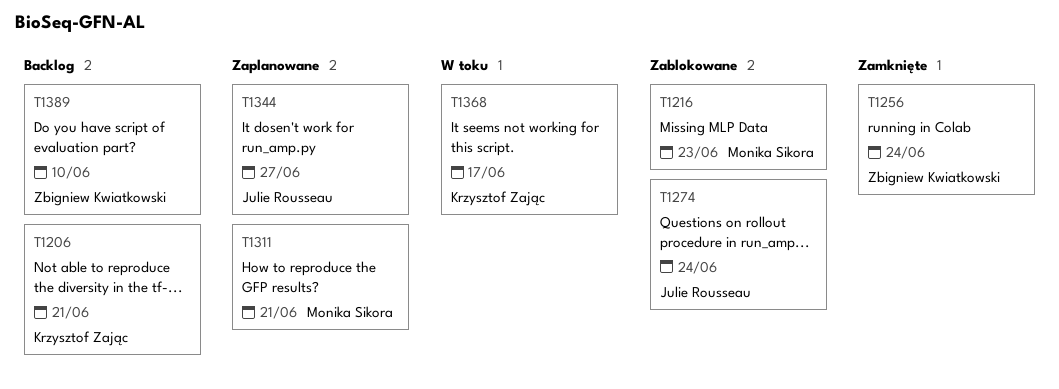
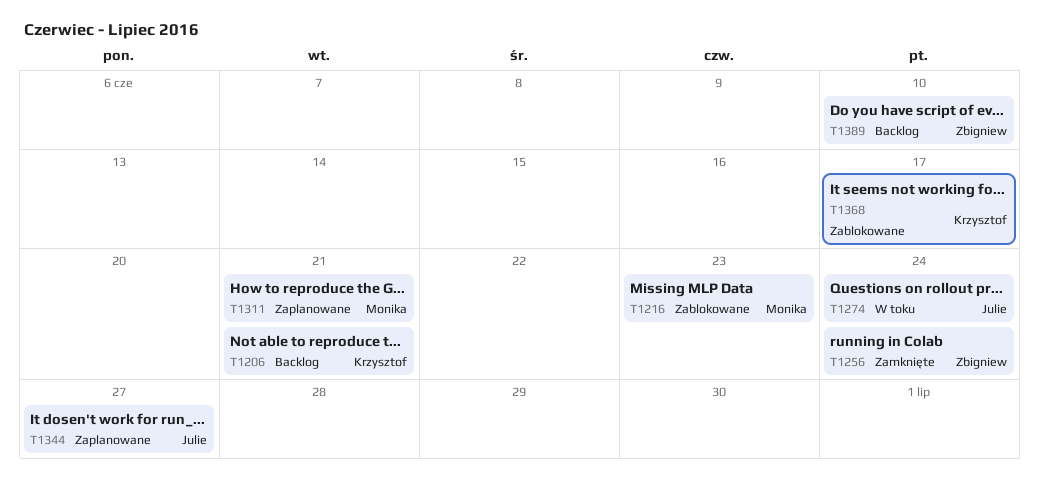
T1274, status: Zablokowane -> W toku
T1368, status: W toku -> Zablokowane

